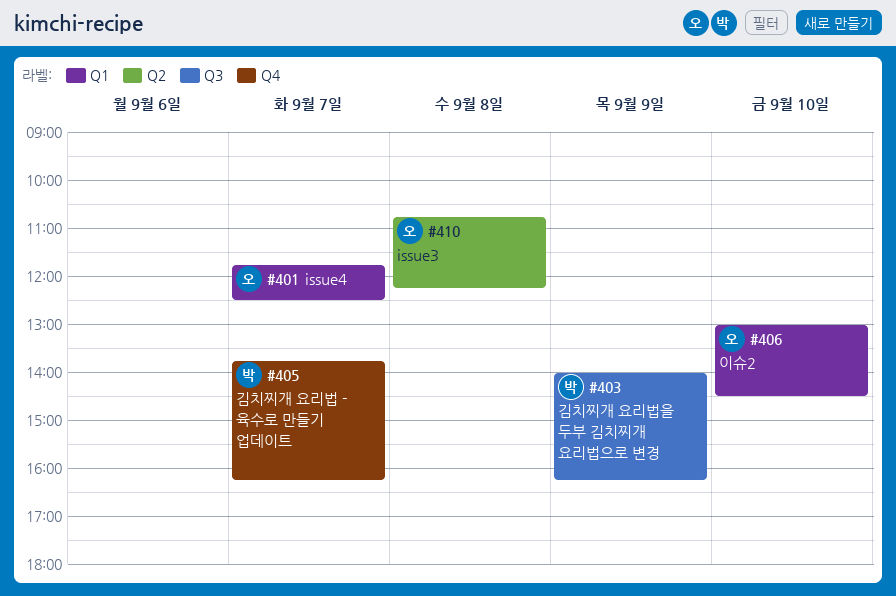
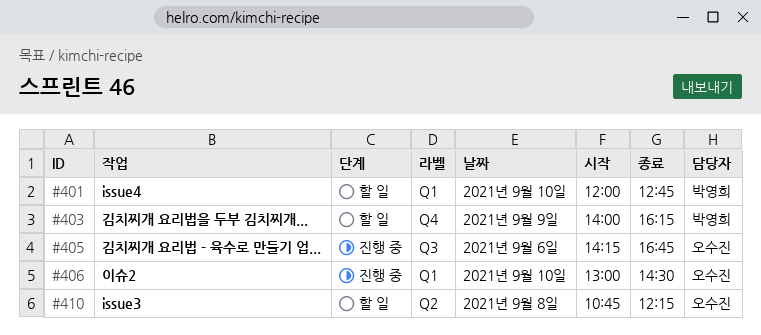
#401, owner: 오수진 -> 박영희
#401, day: Sep 7 -> Sep 10
#401, begins: 11:45 -> 12:00
#401, ends: 12:30 -> 12:45
#403, label: Q3 -> Q4
#405, owner: 박영희 -> 오수진
#405, label: Q4 -> Q3
#405, day: Sep 7 -> Sep 6
#405, begins: 13:45 -> 14:15
#405, ends: 16:15 -> 16:45

